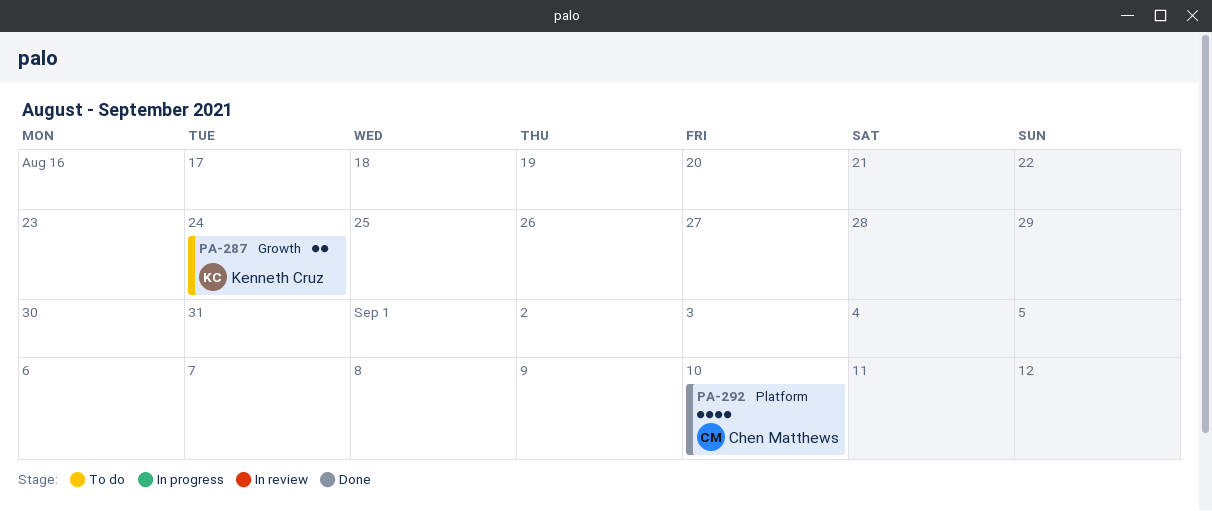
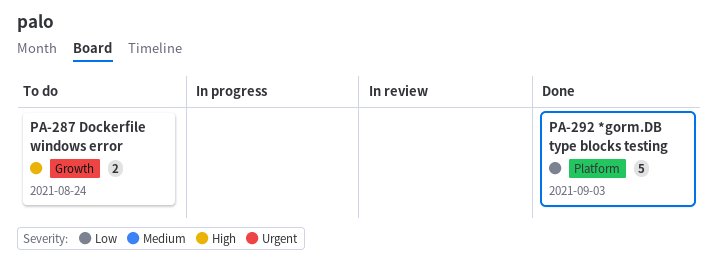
PA-292, estimate: 4 -> 5
PA-292, due: Sep 10 -> Sep 3

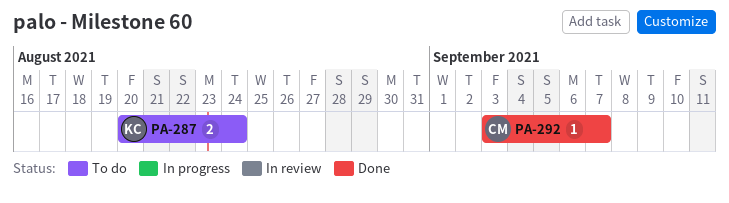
PA-292, estimate: 5 -> 1
PA-292, due: Sep 3 -> Sep 7

